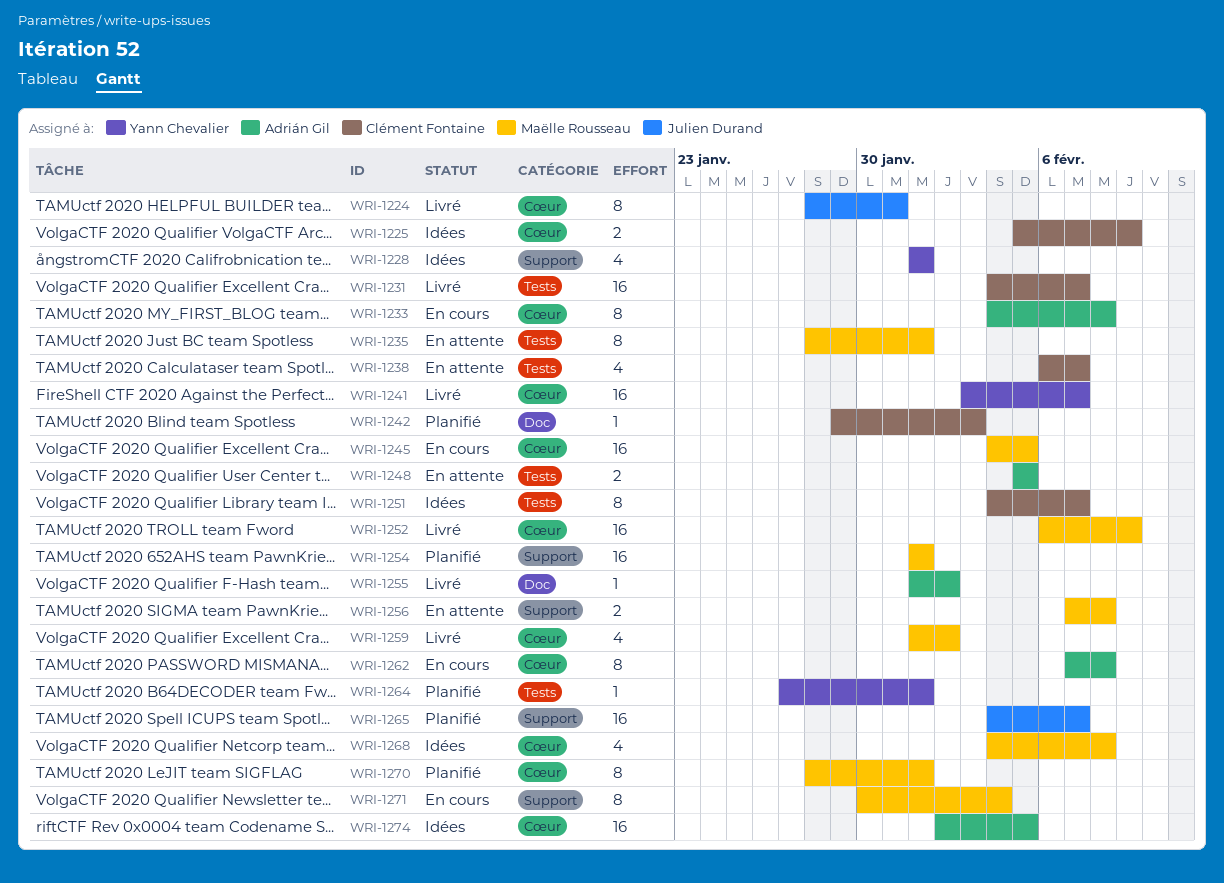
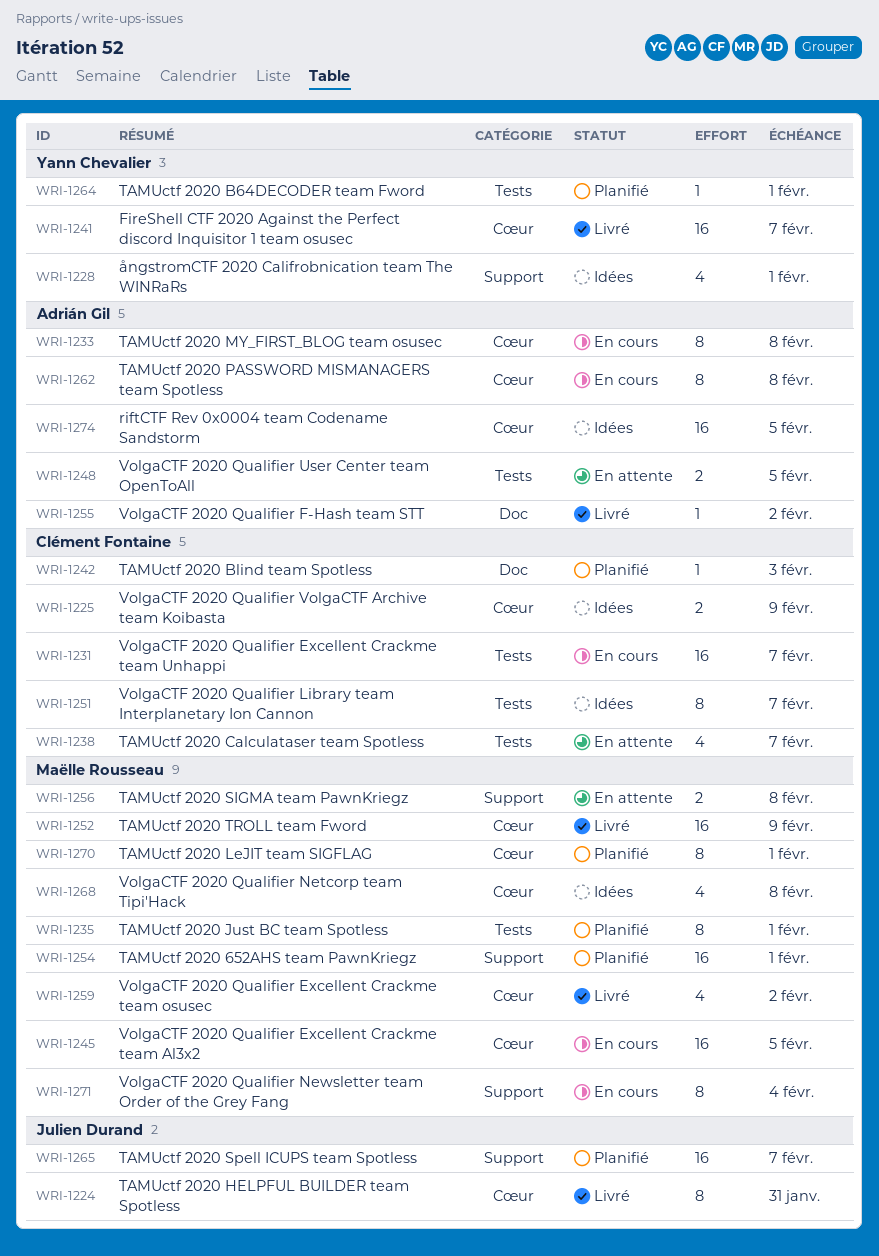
WRI-1231, status: Livré -> En cours
WRI-1235, status: En attente -> Planifié

